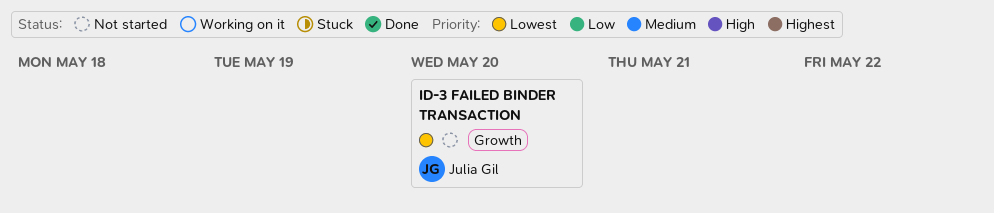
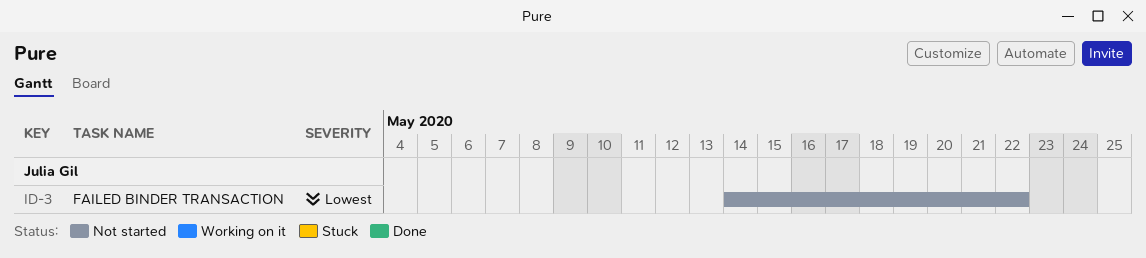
ID-3, due: May 20 -> May 22

